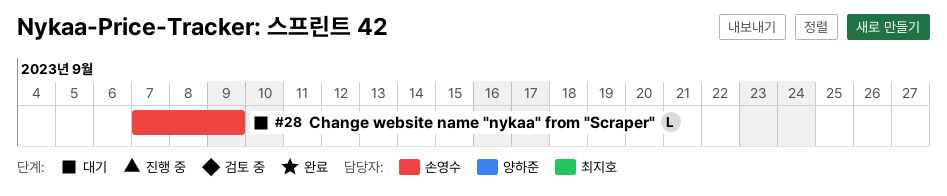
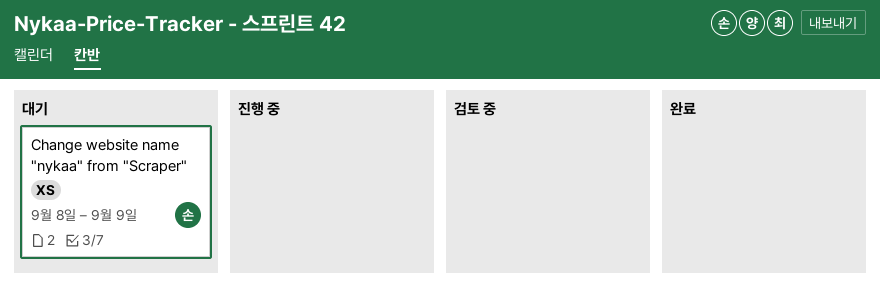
Change website name "nykaa" from "Scraper", estimate: L -> XS
Change website name "nykaa" from "Scraper", start: Sep 7 -> Sep 8

